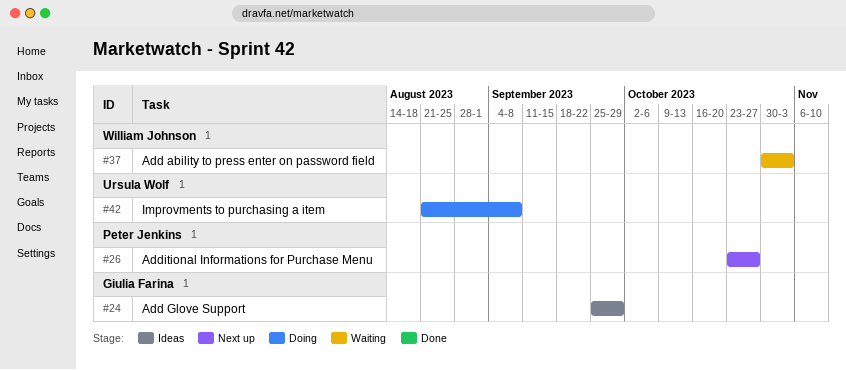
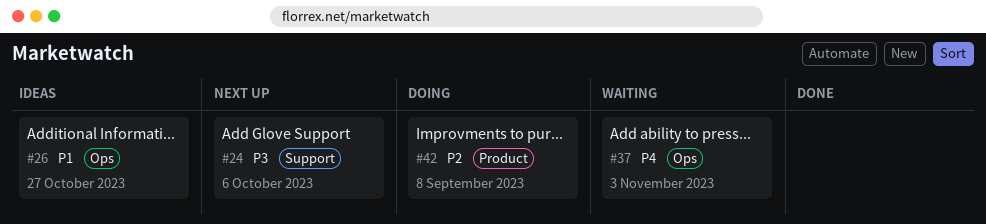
#24, status: Ideas -> Next up
#24, due: Sep 29 -> Oct 6
#26, status: Next up -> Ideas

